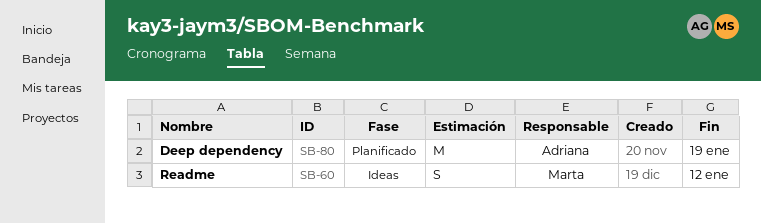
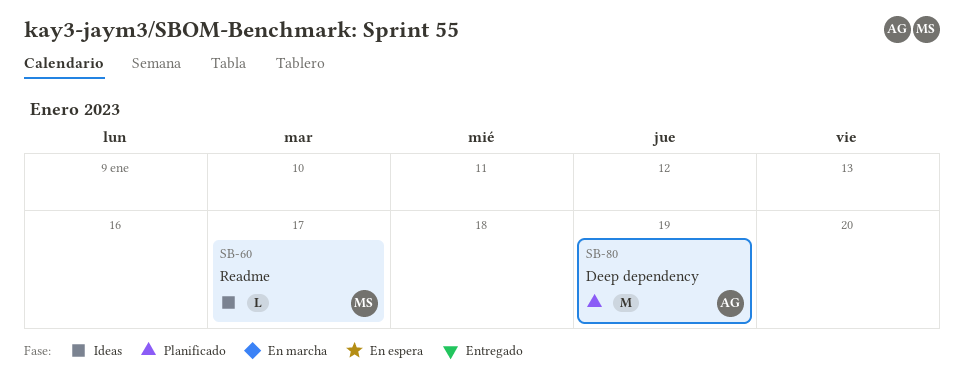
SB-60, estimate: S -> L
SB-60, due: Jan 12 -> Jan 17

